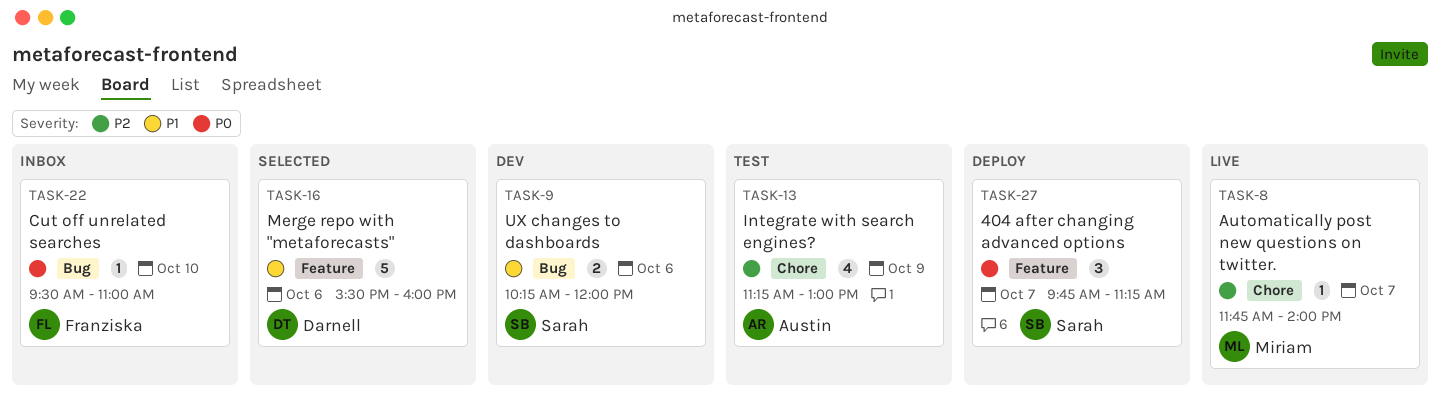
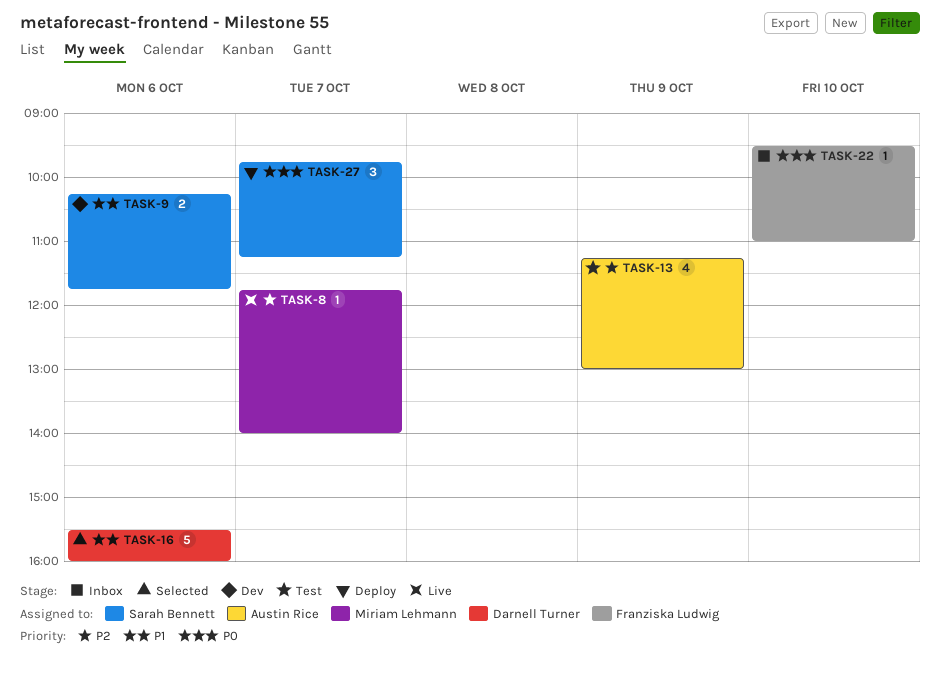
TASK-9, ends: 12:00 -> 11:45

